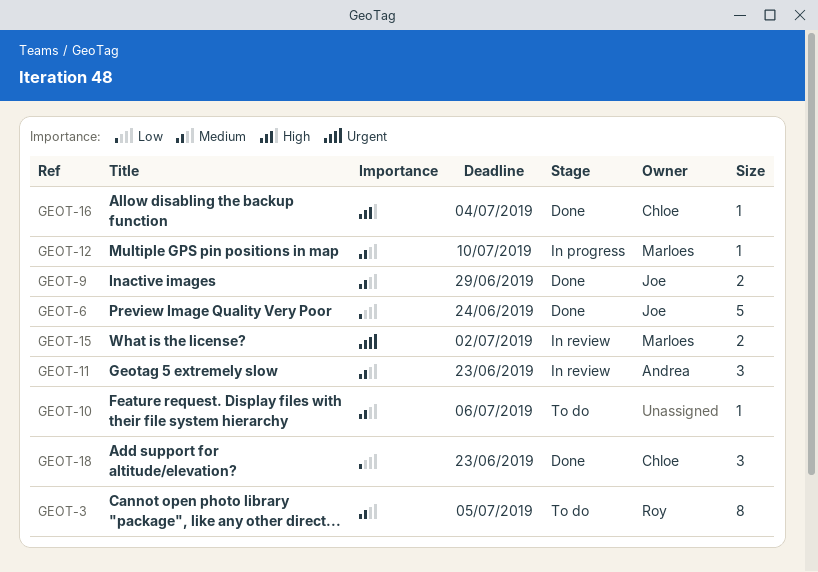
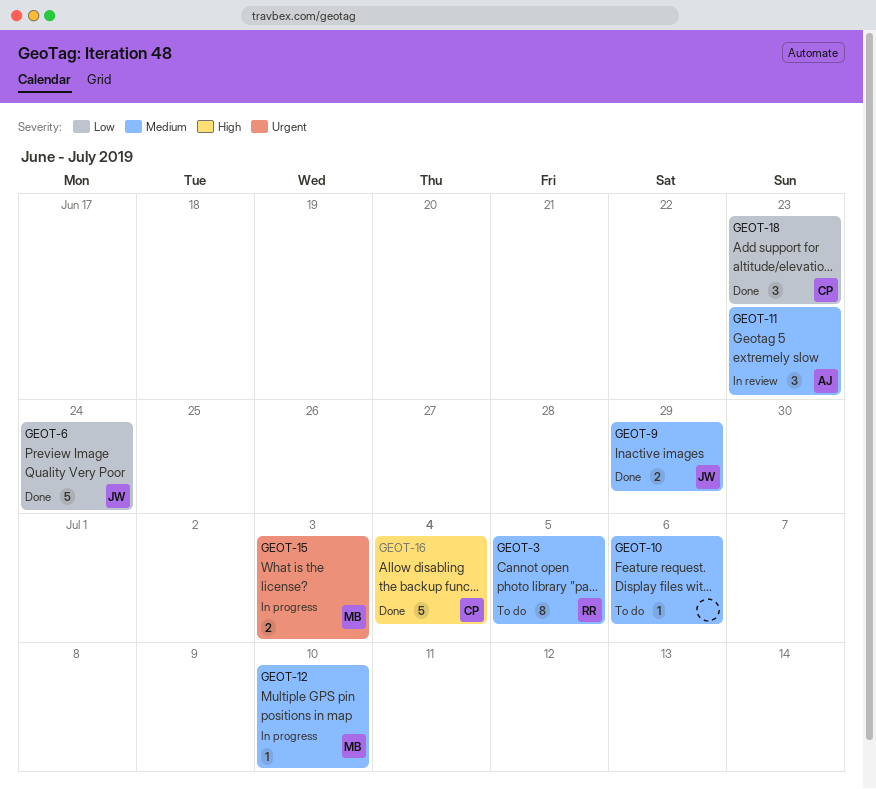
GEOT-15, status: In review -> In progress
GEOT-15, due: Jul 2 -> Jul 3
GEOT-16, estimate: 1 -> 5

